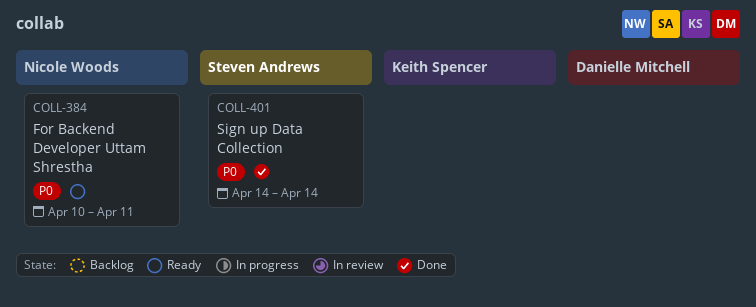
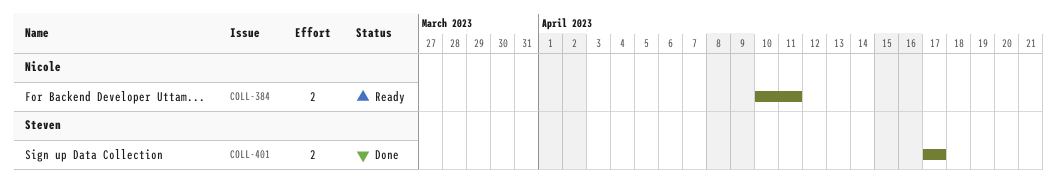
COLL-401, start: Apr 14 -> Apr 17
COLL-401, due: Apr 14 -> Apr 17

